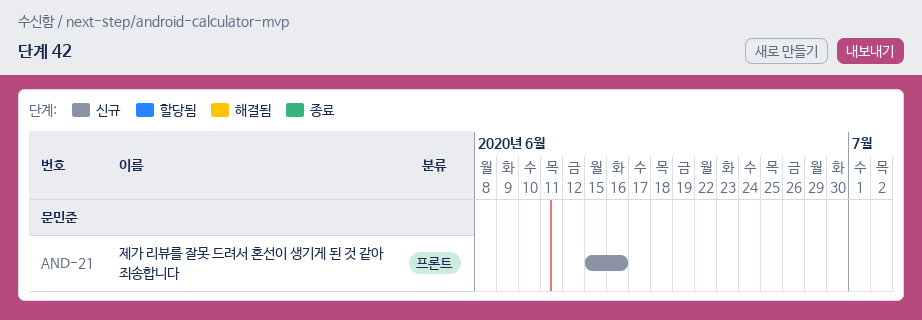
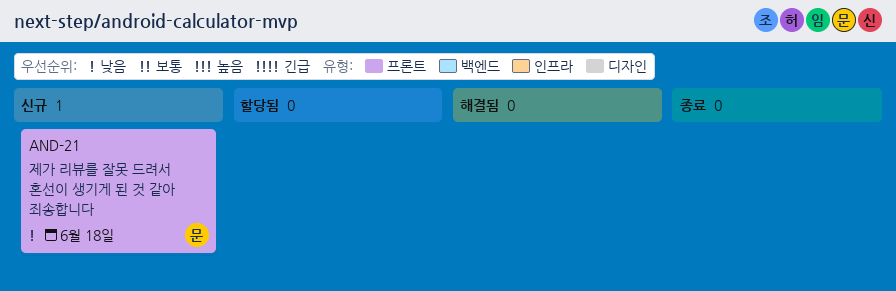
AND-21, due: Jun 16 -> Jun 18

